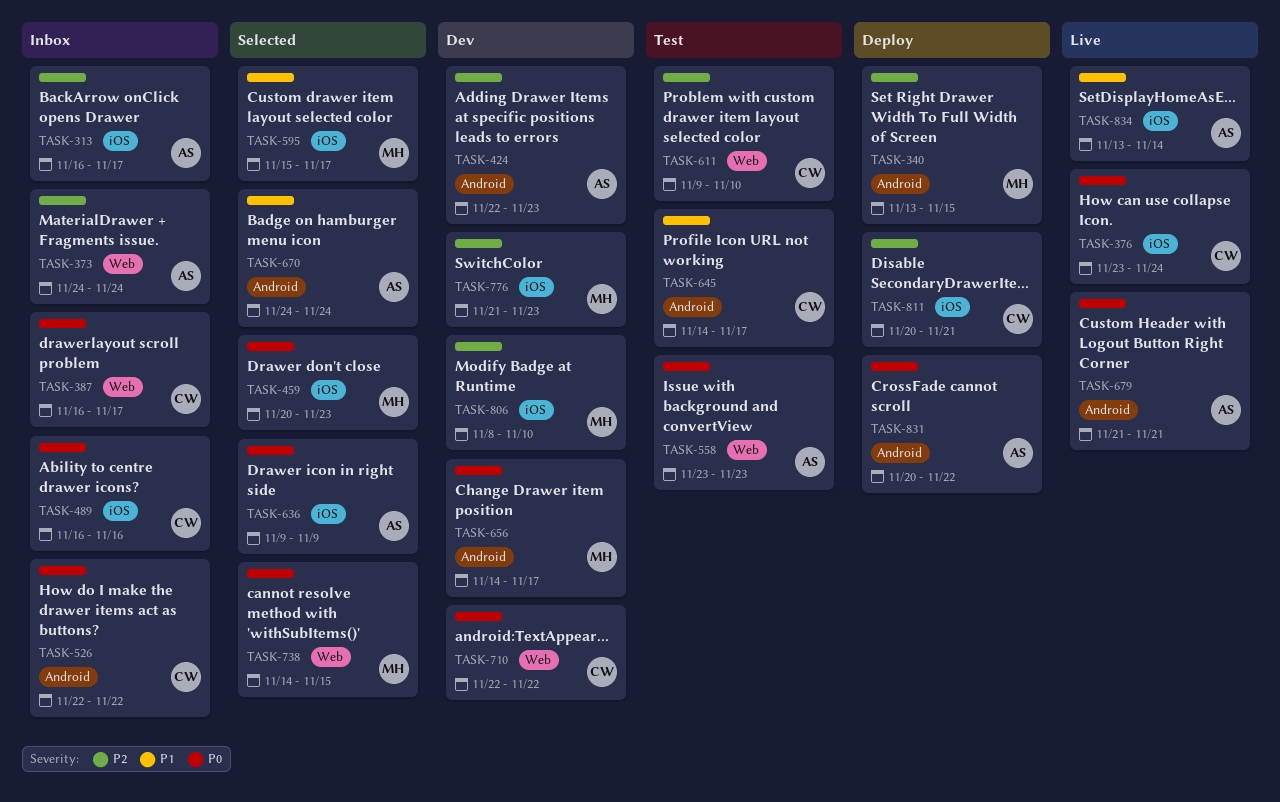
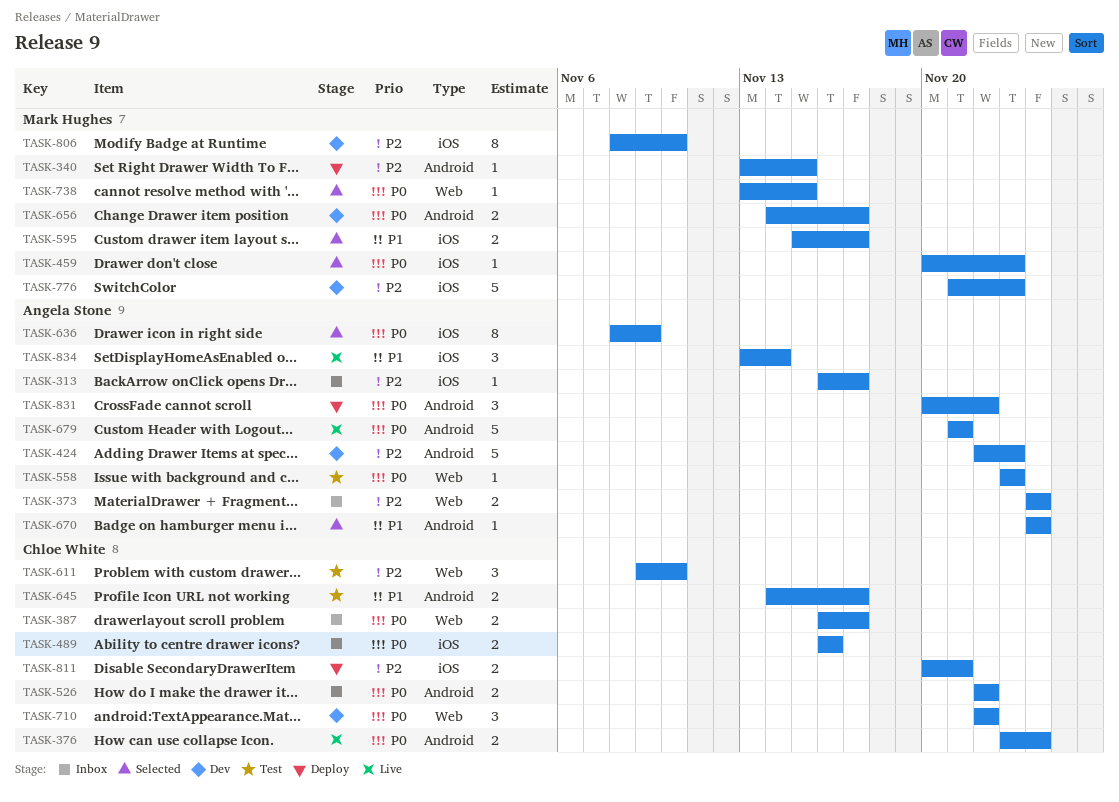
TASK-376, label: iOS -> Android
TASK-636, start: Nov 9 -> Nov 8
TASK-738, start: Nov 14 -> Nov 13

